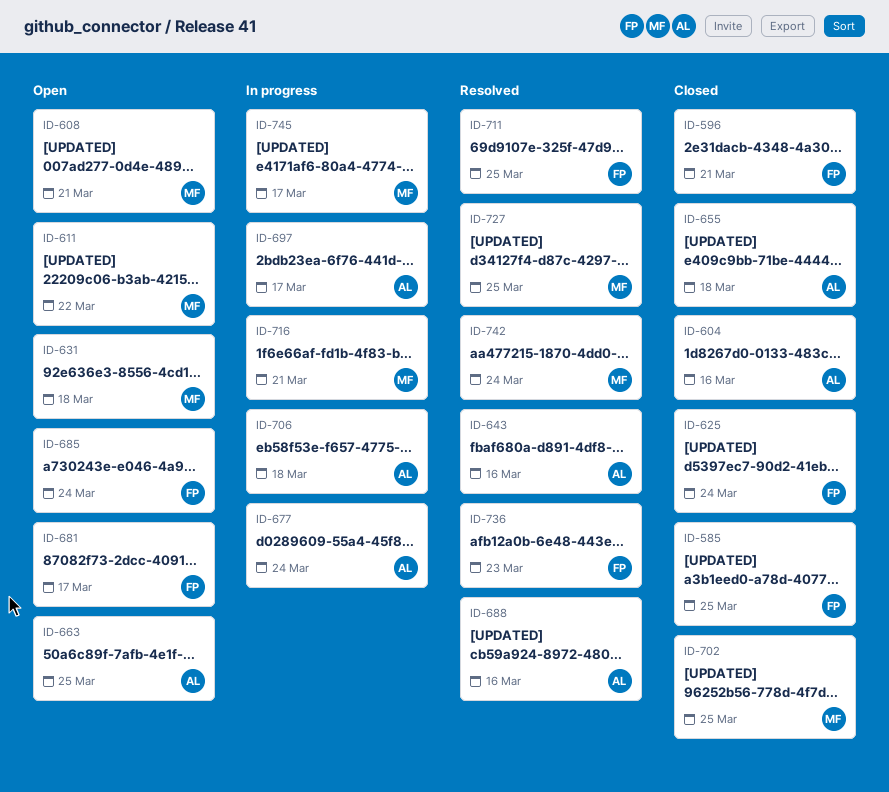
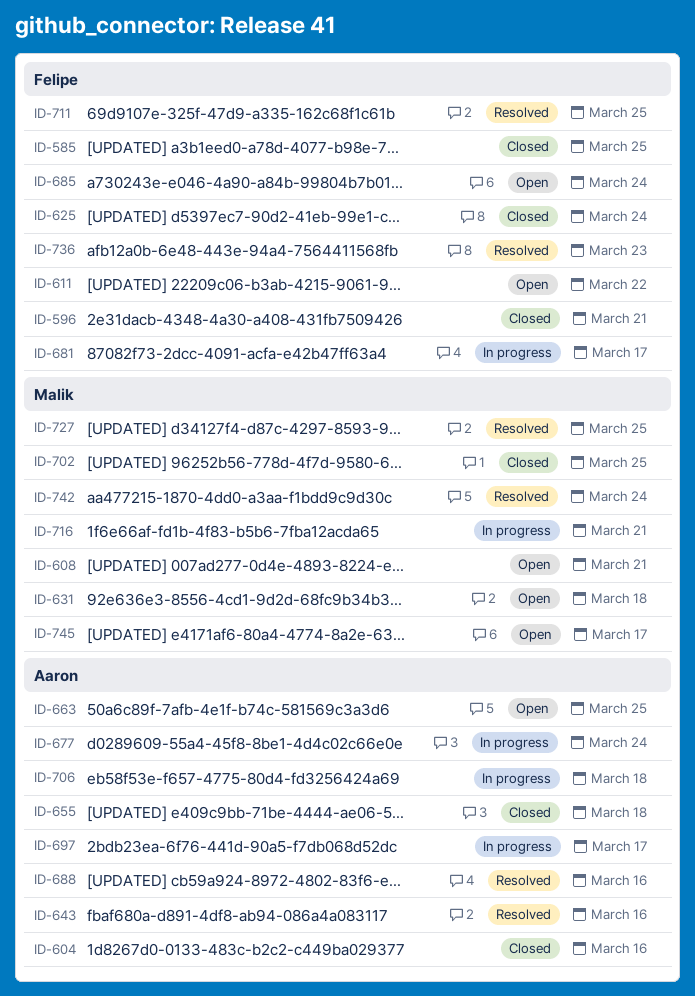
ID-611, owner: Malik -> Felipe
ID-681, status: Open -> In progress
ID-745, status: In progress -> Open

